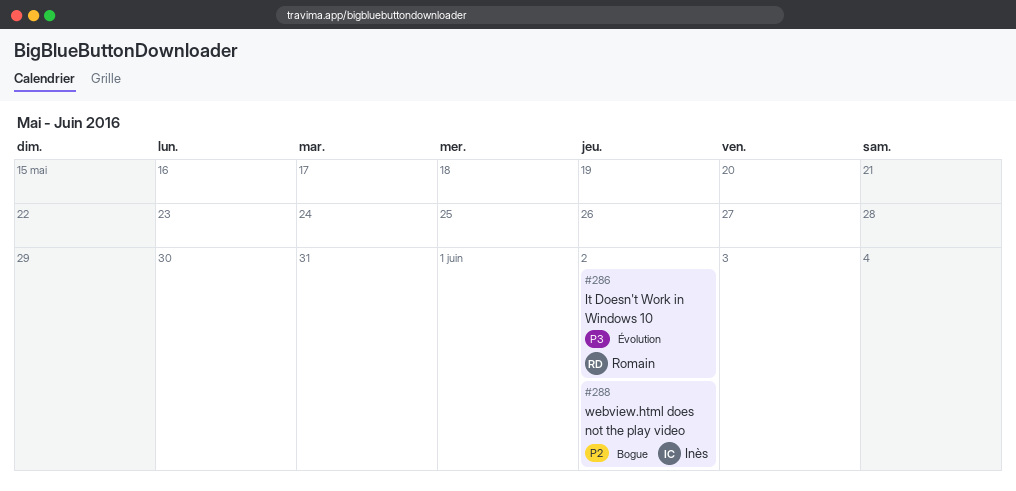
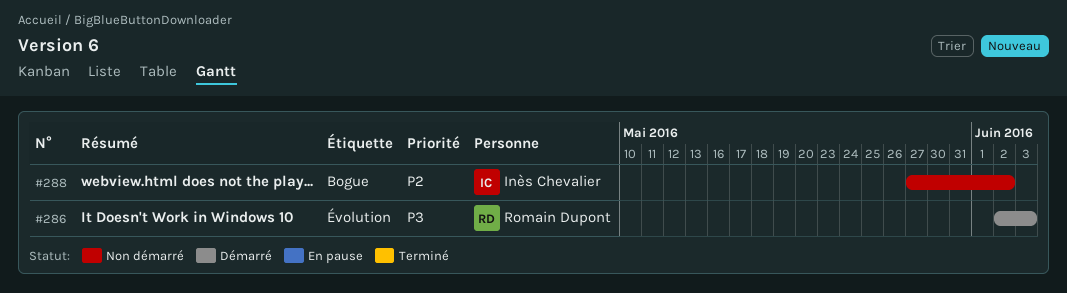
#286, due: Jun 2 -> Jun 3

